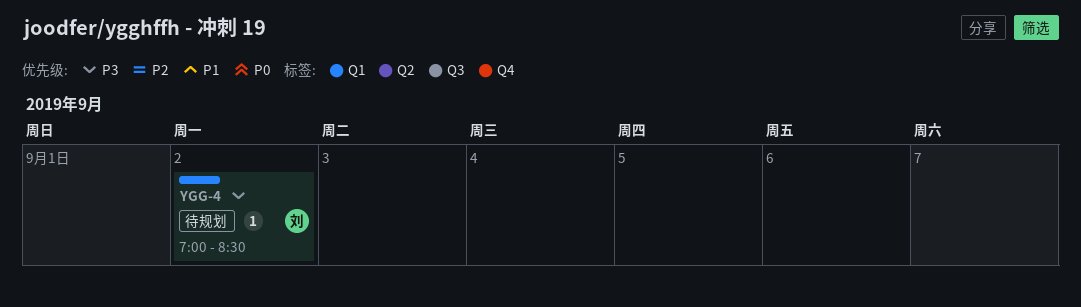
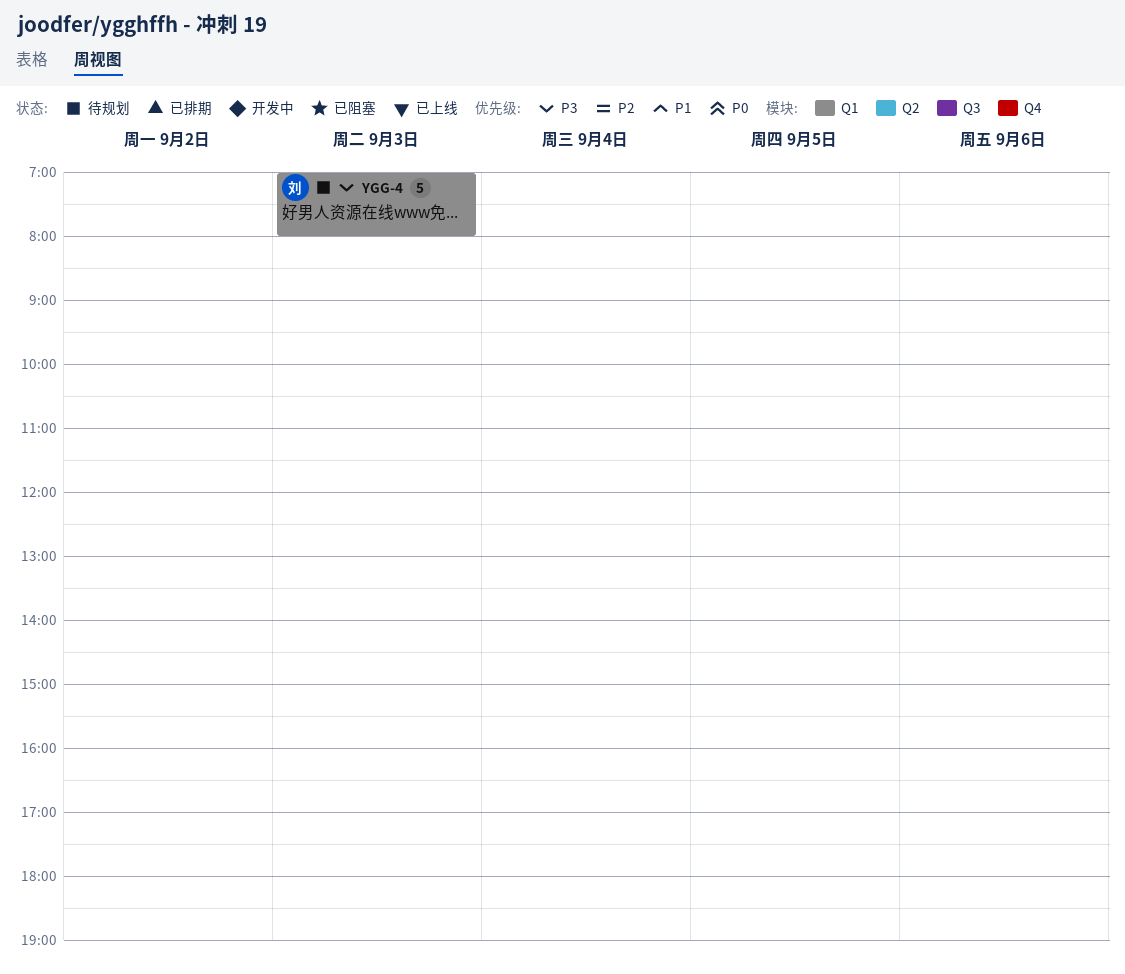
YGG-4, estimate: 1 -> 5
YGG-4, day: Sep 2 -> Sep 3
YGG-4, ends: 08:30 -> 08:00

